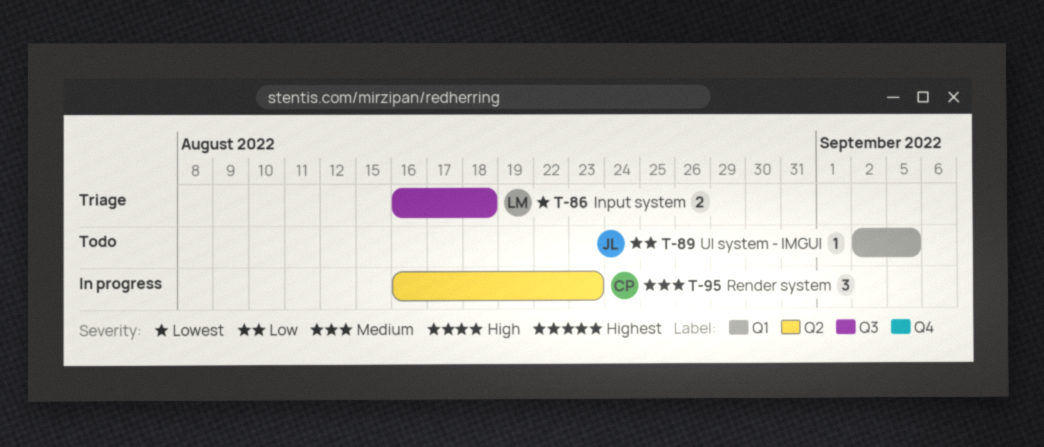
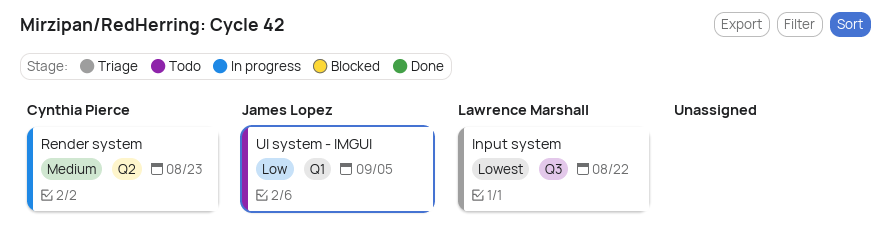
Input system, due: Aug 18 -> Aug 22

